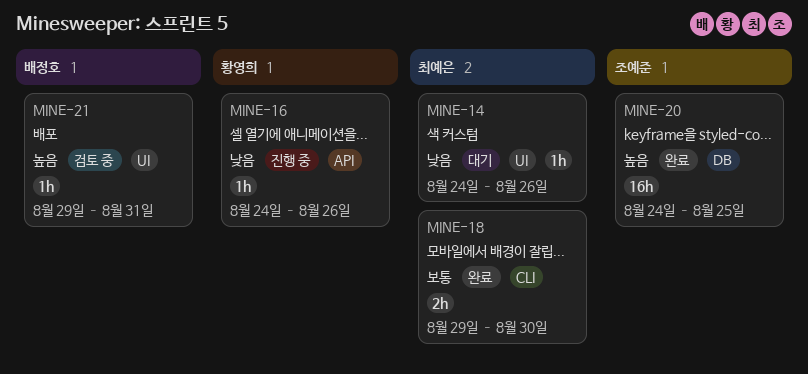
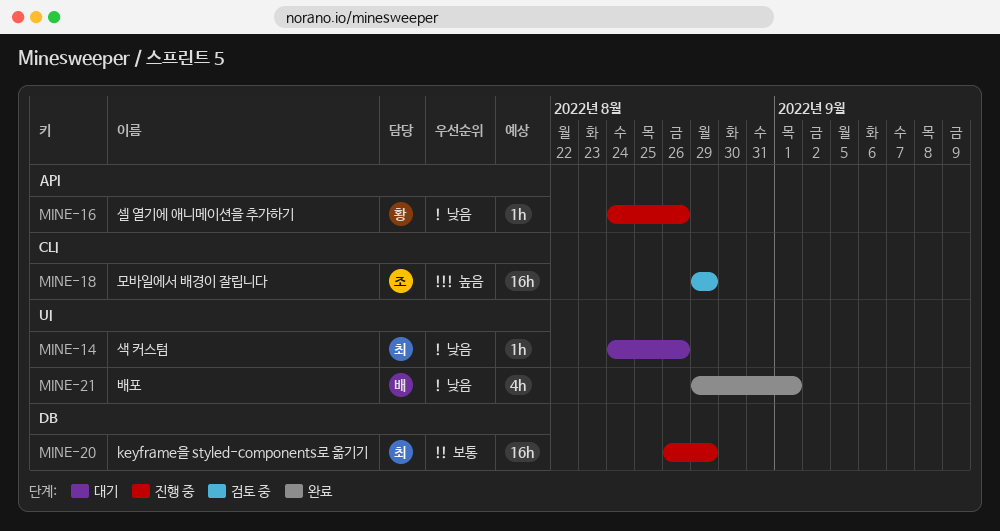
MINE-18, status: 완료 -> 검토 중
MINE-18, owner: 최예은 -> 조예준
MINE-18, priority: 보통 -> 높음
MINE-18, estimate: 2h -> 16h
MINE-18, due: Aug 30 -> Aug 29
MINE-20, status: 완료 -> 진행 중
MINE-20, owner: 조예준 -> 최예은
MINE-20, priority: 높음 -> 보통
MINE-20, start: Aug 24 -> Aug 26
MINE-20, due: Aug 25 -> Aug 29
MINE-21, status: 검토 중 -> 완료
MINE-21, priority: 높음 -> 낮음
MINE-21, estimate: 1h -> 4h
MINE-21, due: Aug 31 -> Sep 1

